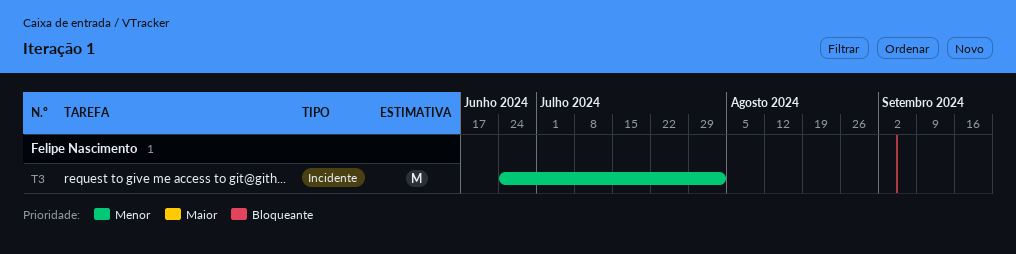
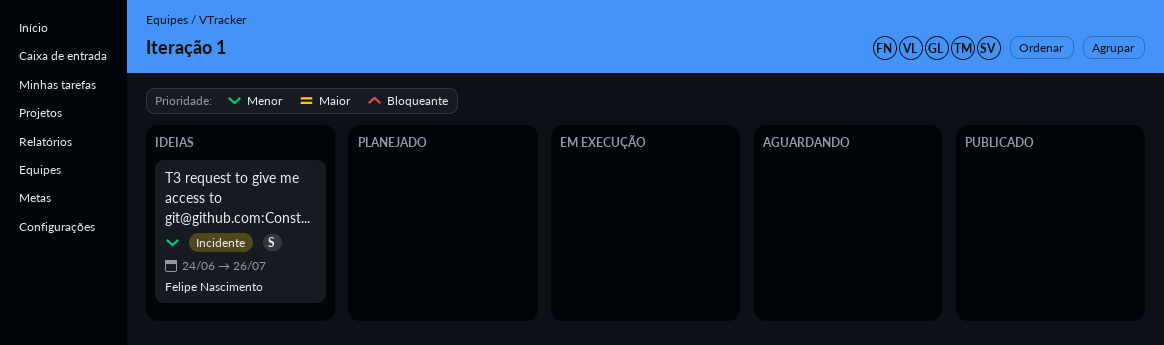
T3, estimate: M -> S
T3, due: Aug 2 -> Jul 26

